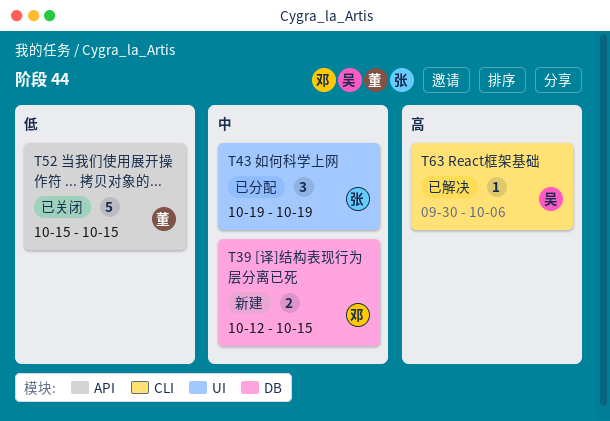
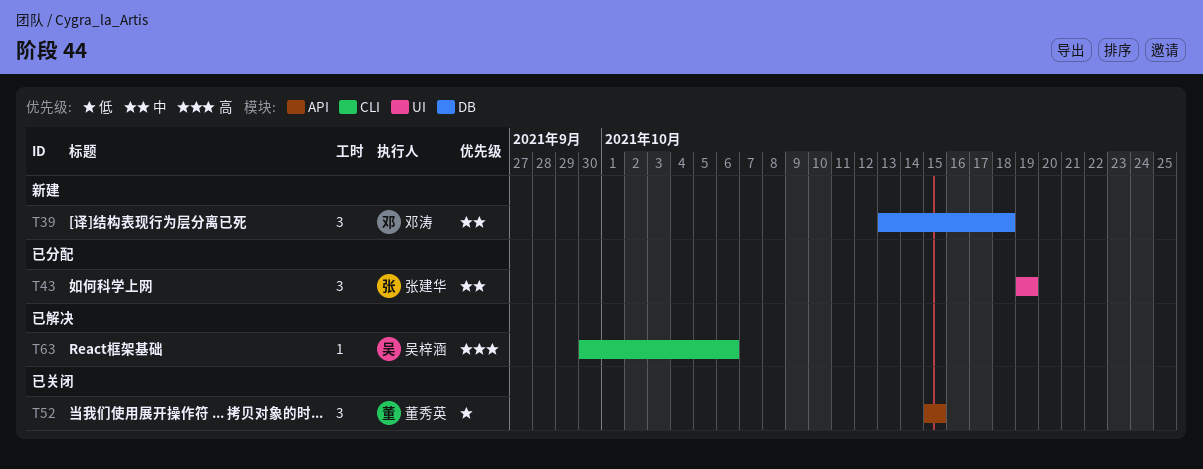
T39, estimate: 2 -> 3
T39, start: Oct 12 -> Oct 13
T39, due: Oct 15 -> Oct 18
T52, estimate: 5 -> 3

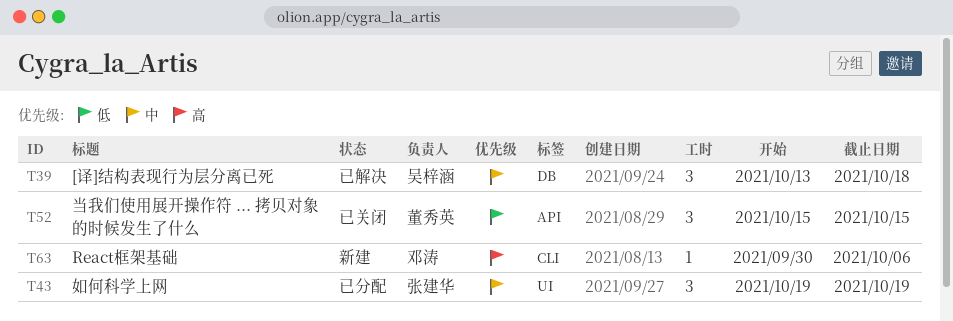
T39, status: 新建 -> 已解决
T39, owner: 邓涛 -> 吴梓涵
T63, status: 已解决 -> 新建
T63, owner: 吴梓涵 -> 邓涛

